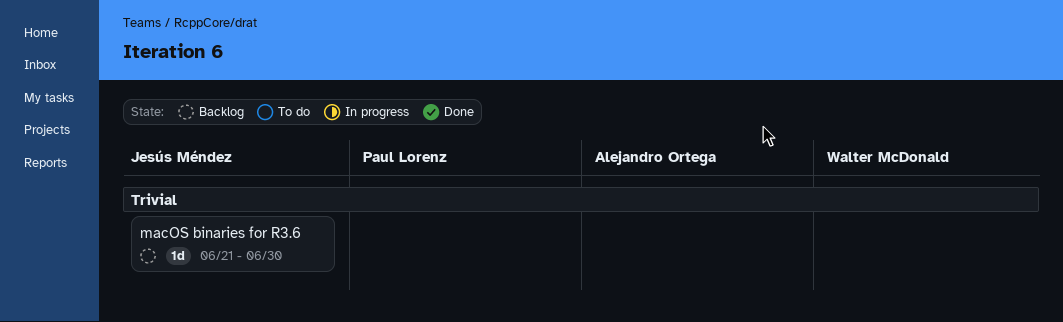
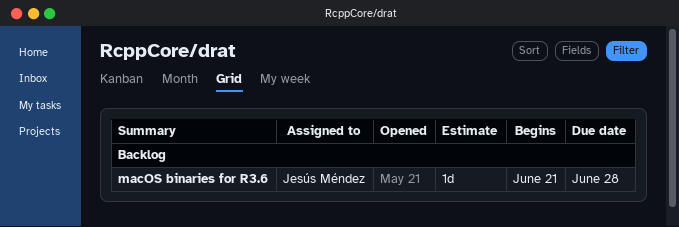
macOS binaries for R3.6, due: Jun 30 -> Jun 28

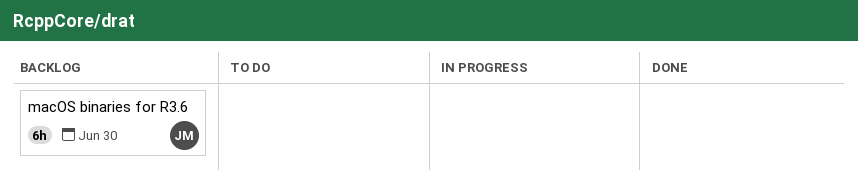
macOS binaries for R3.6, estimate: 1d -> 6h
macOS binaries for R3.6, due: Jun 28 -> Jun 30

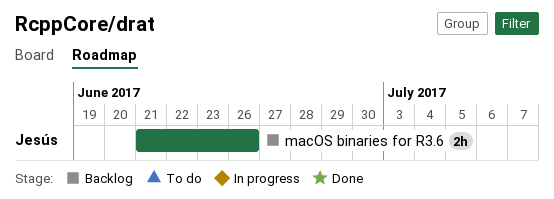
macOS binaries for R3.6, estimate: 6h -> 2h
macOS binaries for R3.6, due: Jun 30 -> Jun 26

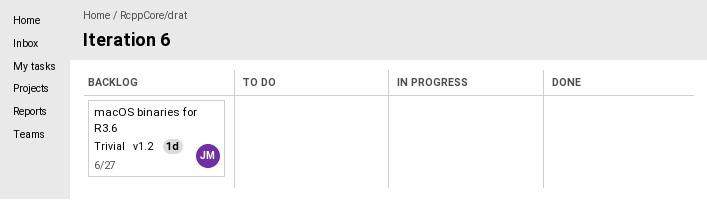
macOS binaries for R3.6, estimate: 2h -> 1d
macOS binaries for R3.6, due: Jun 26 -> Jun 27

